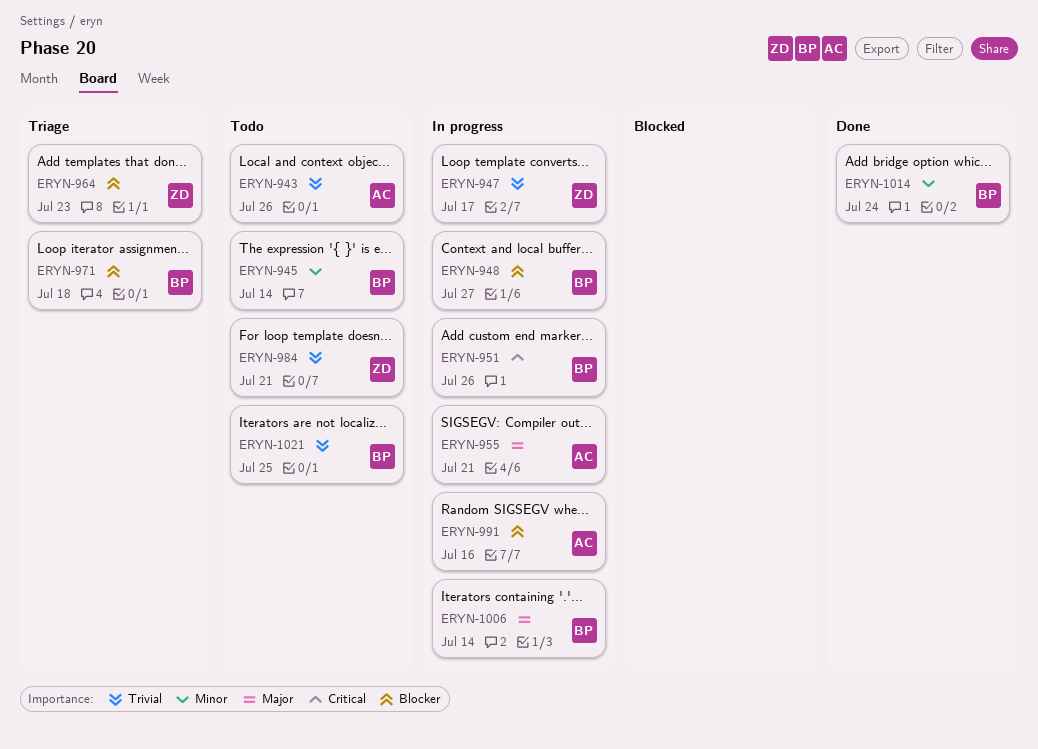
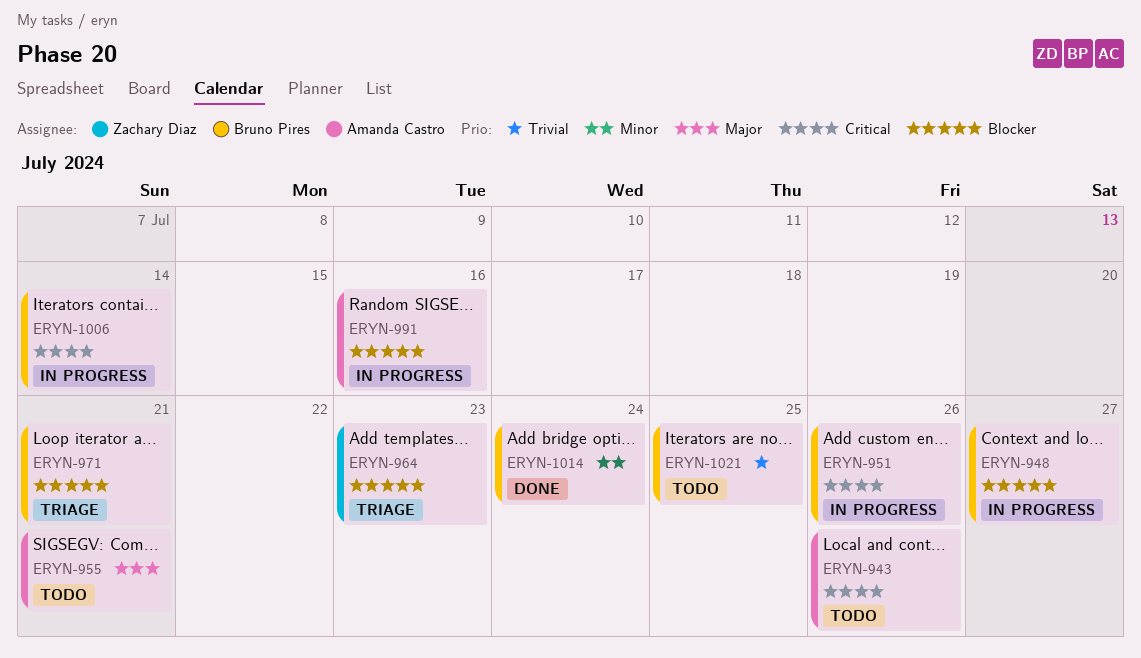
ERYN-943, priority: Trivial -> Critical
ERYN-945: present -> none
ERYN-947: present -> none
ERYN-955, status: In progress -> Todo
ERYN-971, due: Jul 18 -> Jul 21
ERYN-984: present -> none
ERYN-1006, priority: Major -> Critical

